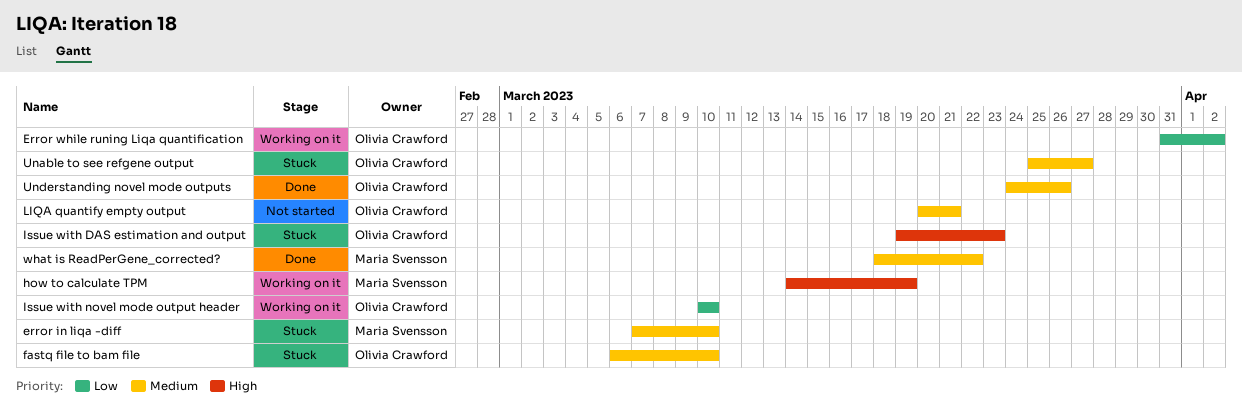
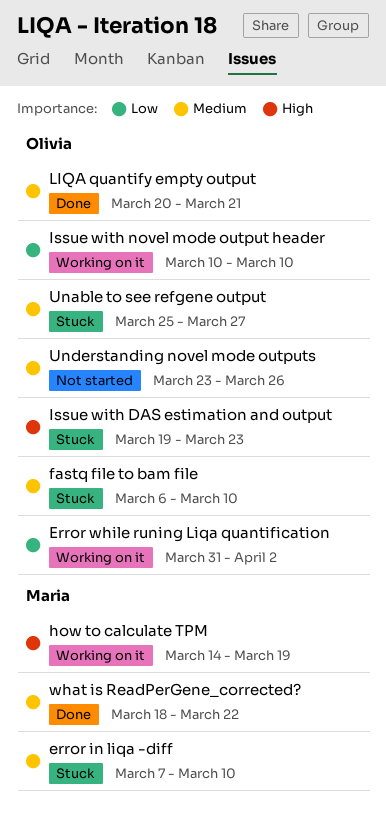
LIQA quantify empty output, status: Not started -> Done
Understanding novel mode outputs, status: Done -> Not started
Understanding novel mode outputs, start: Mar 24 -> Mar 23

